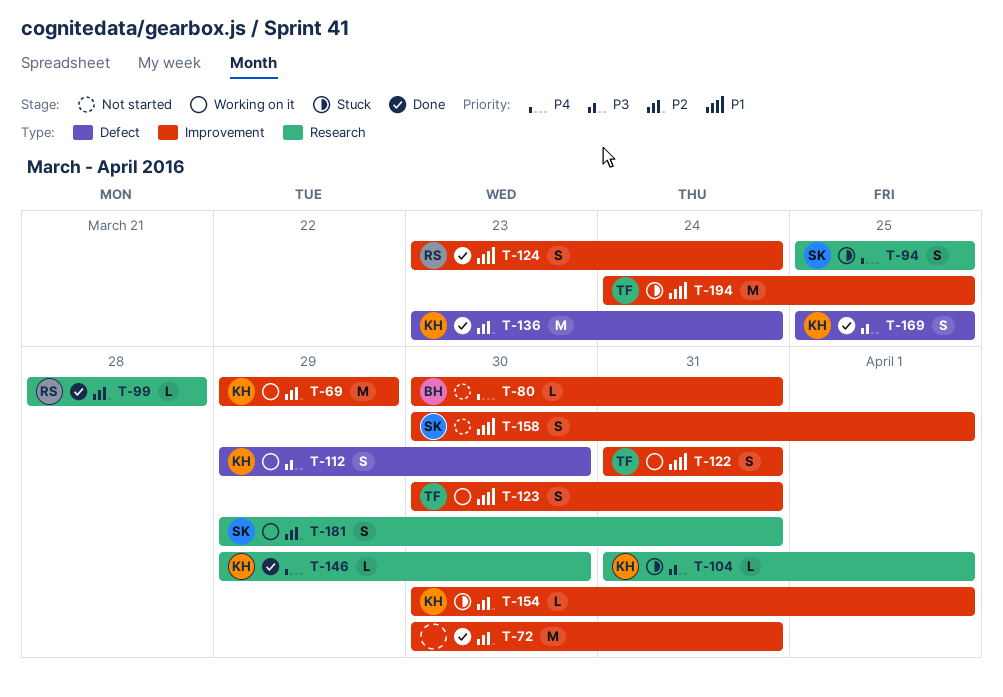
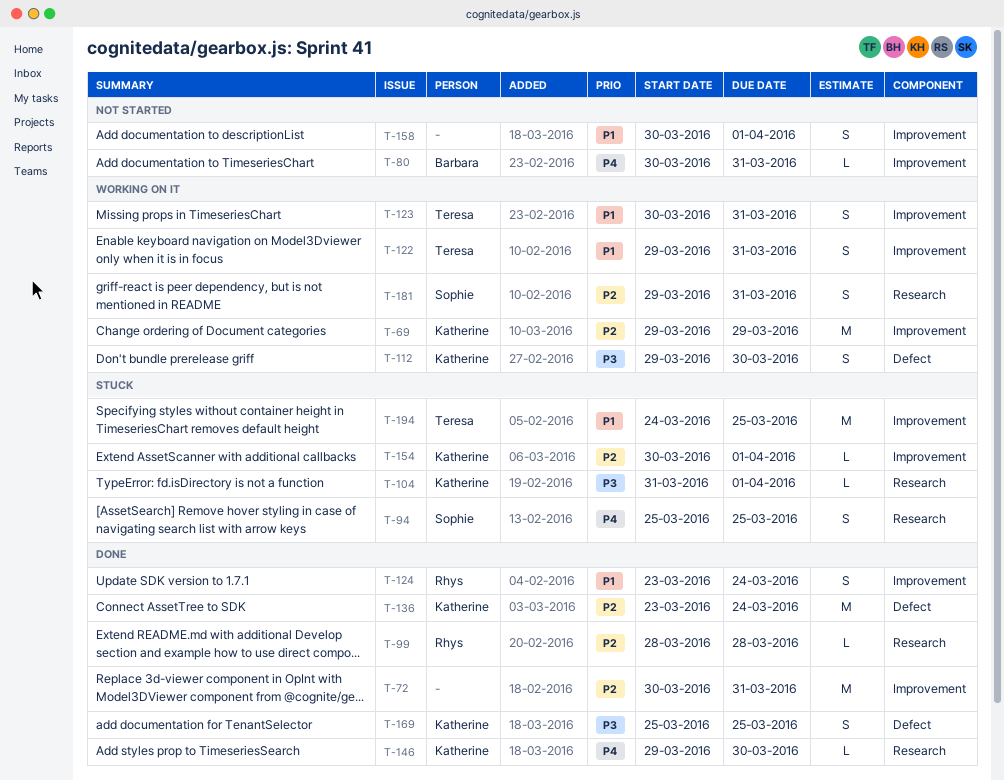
T-122, start: Mar 31 -> Mar 29
T-158, owner: Sophie -> none

